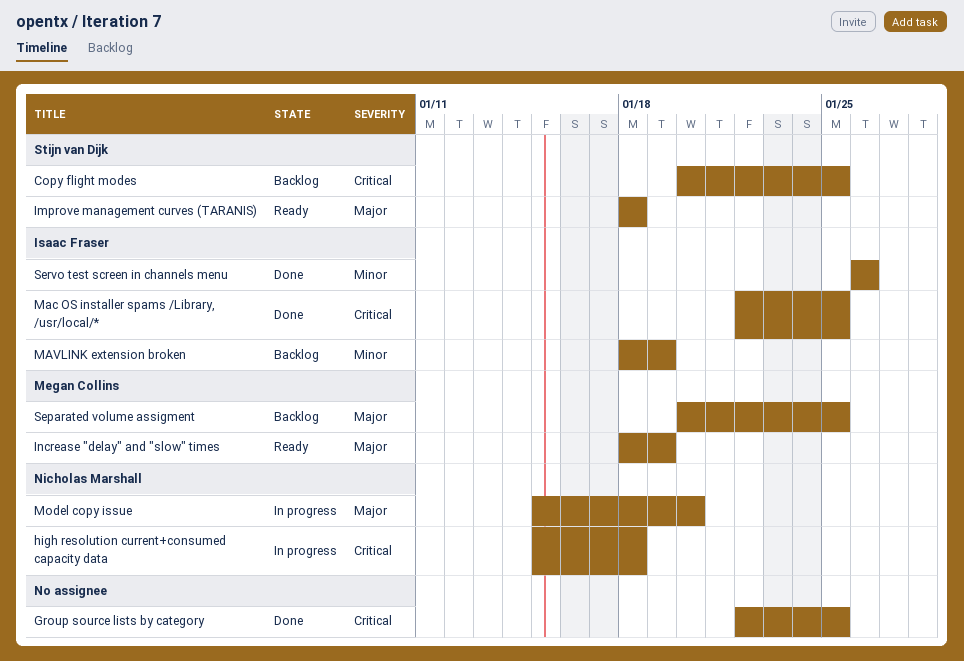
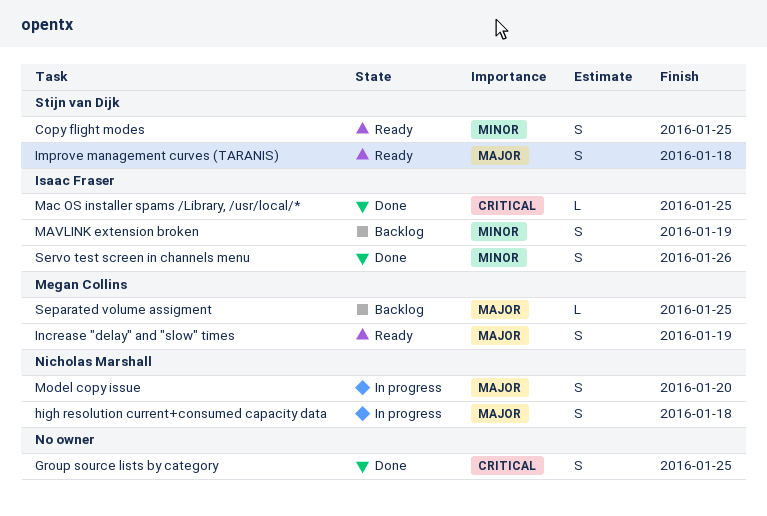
Copy flight modes, status: Backlog -> Ready
Copy flight modes, priority: Critical -> Minor
high resolution current+consumed capacity data, priority: Critical -> Major

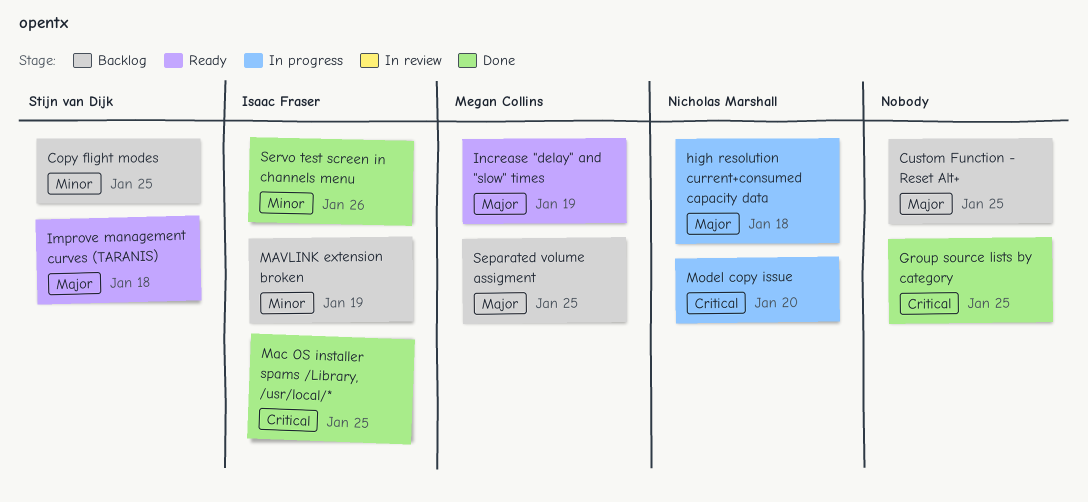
Copy flight modes, status: Ready -> Backlog
Custom Function - Reset Alt+: none -> present
Model copy issue, priority: Major -> Critical

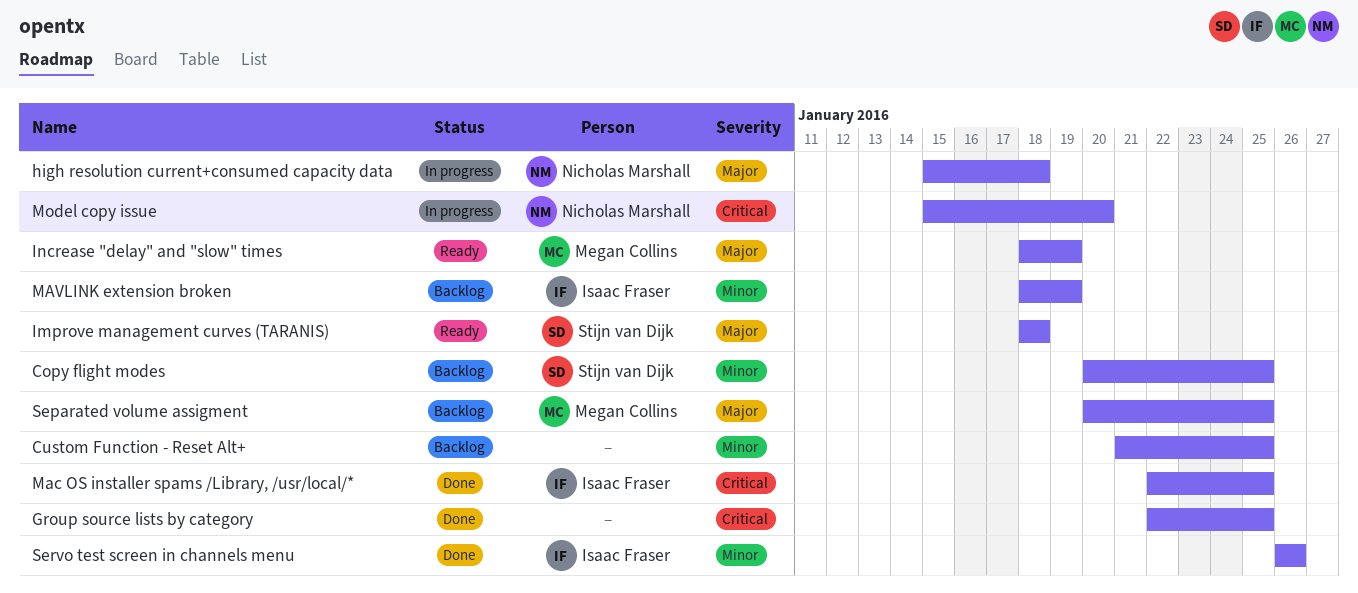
Custom Function - Reset Alt+, priority: Major -> Minor

